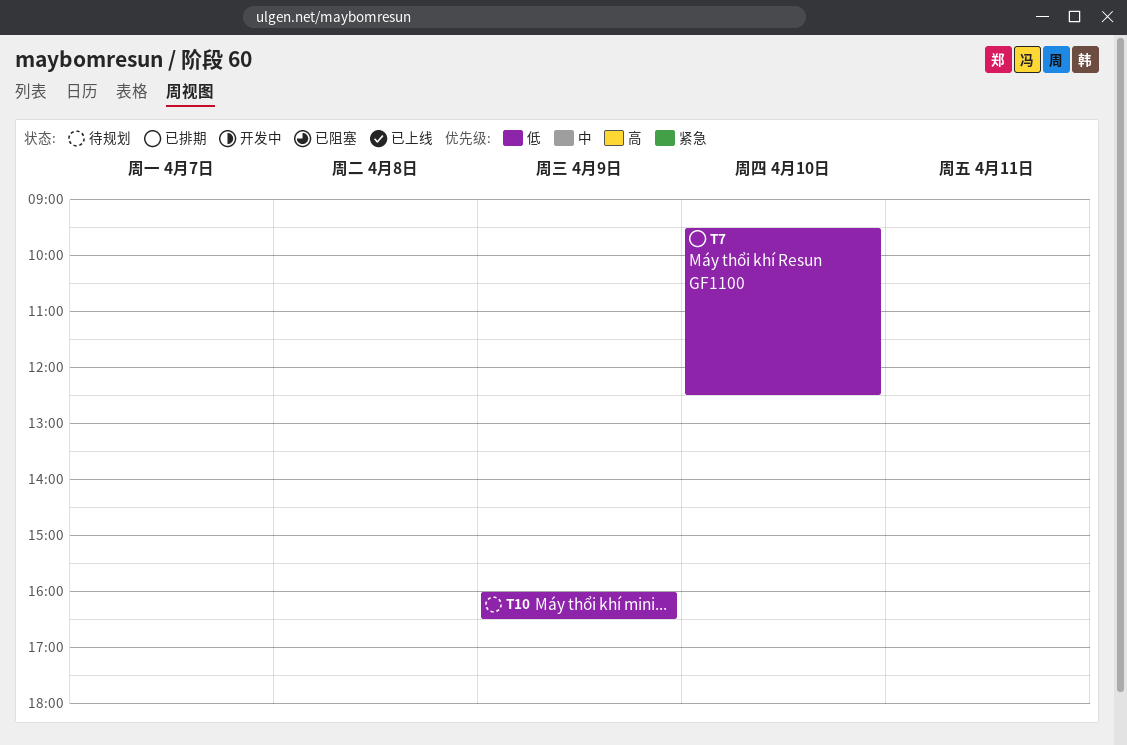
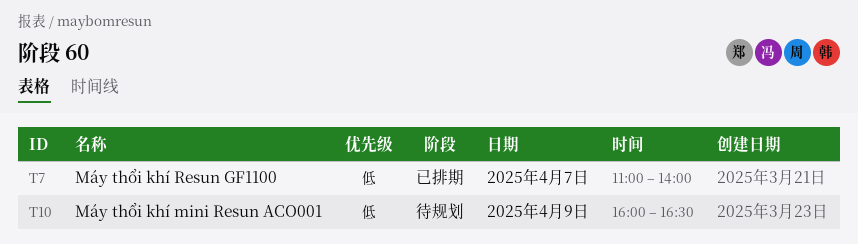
T7, day: Apr 10 -> Apr 7
T7, begins: 09:30 -> 11:00
T7, ends: 12:30 -> 14:00

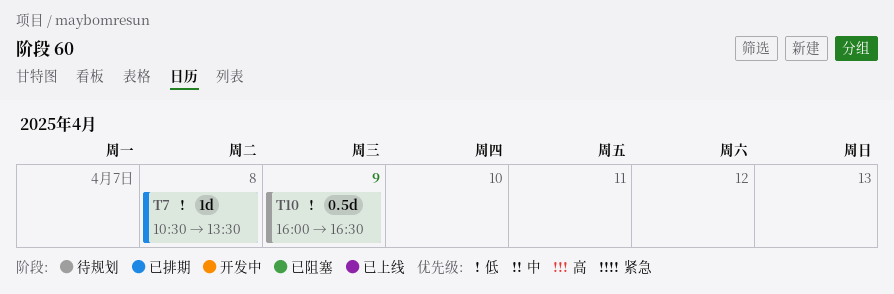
T7, day: Apr 7 -> Apr 8
T7, begins: 11:00 -> 10:30
T7, ends: 14:00 -> 13:30

